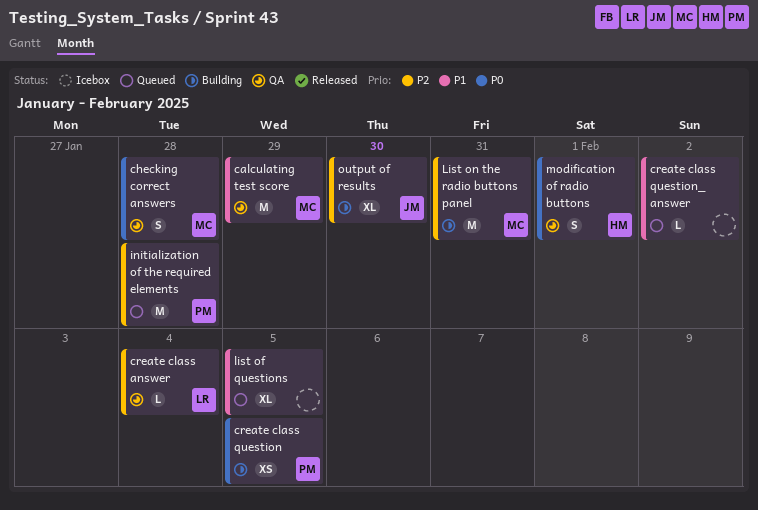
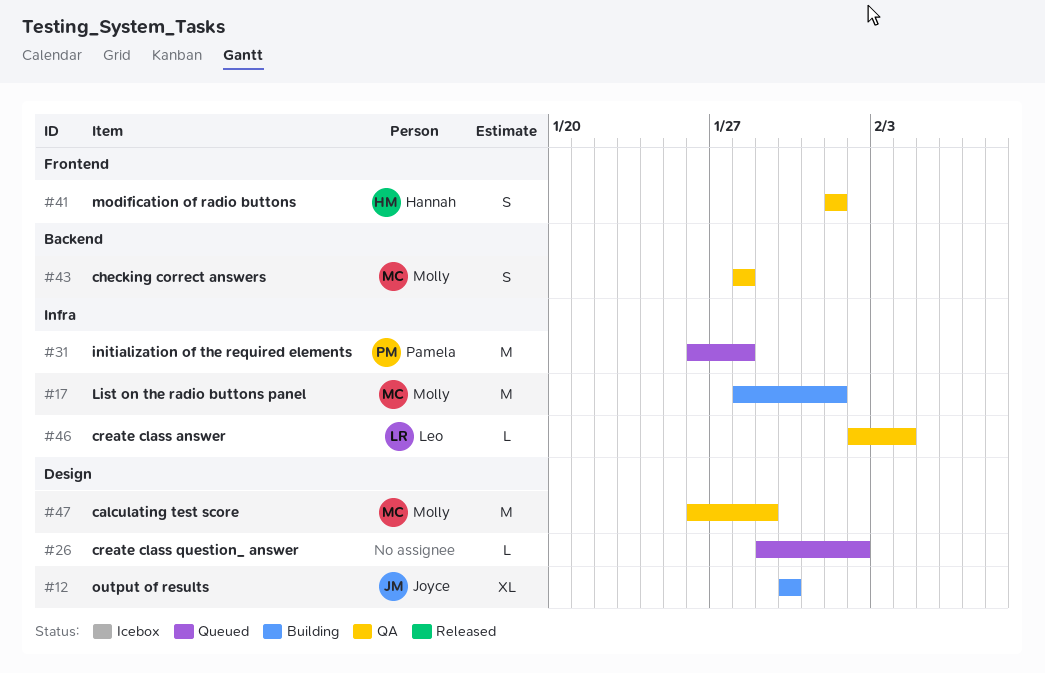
create class question: present -> none
list of questions: present -> none
List on the radio buttons panel, due: Jan 31 -> Feb 1

